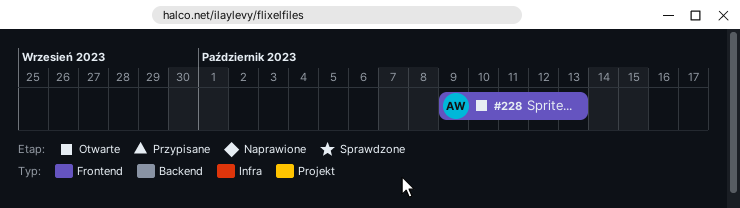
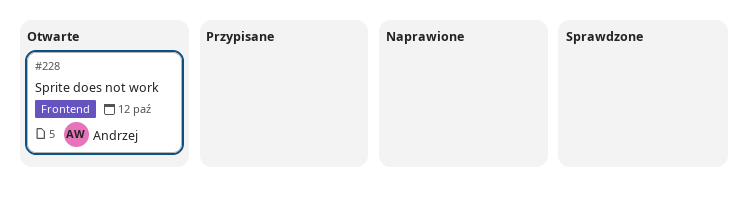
#228, due: Oct 13 -> Oct 12

